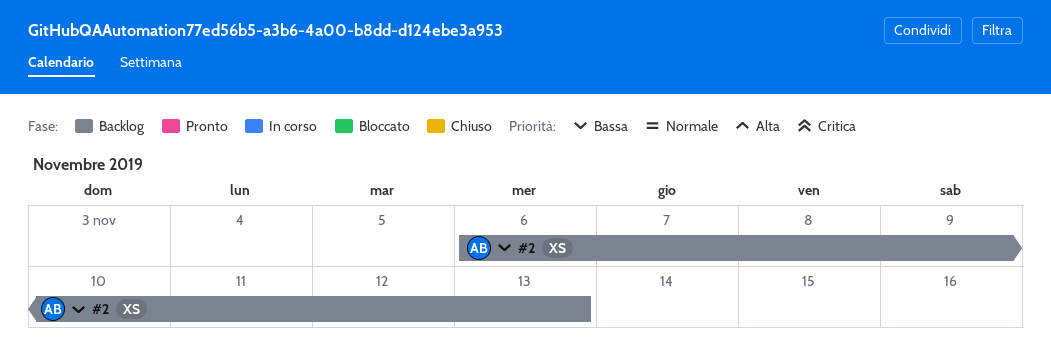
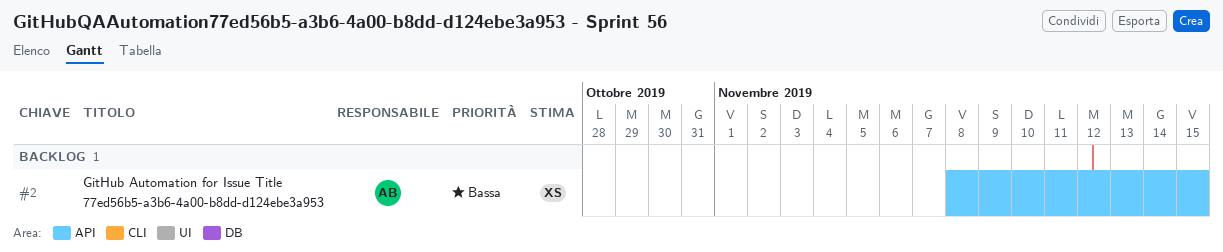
#2, start: Nov 6 -> Nov 8
#2, due: Nov 13 -> Nov 15

